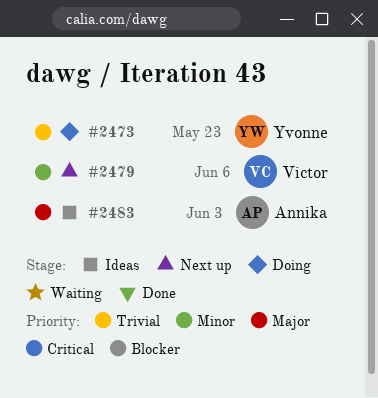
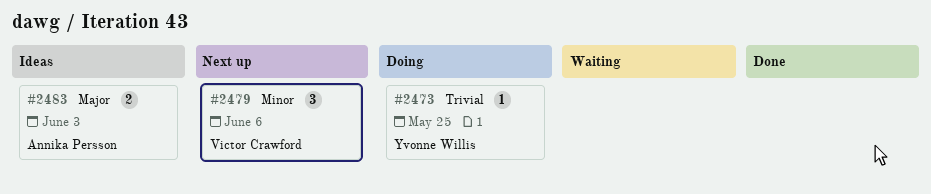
#2473, due: May 23 -> May 25

